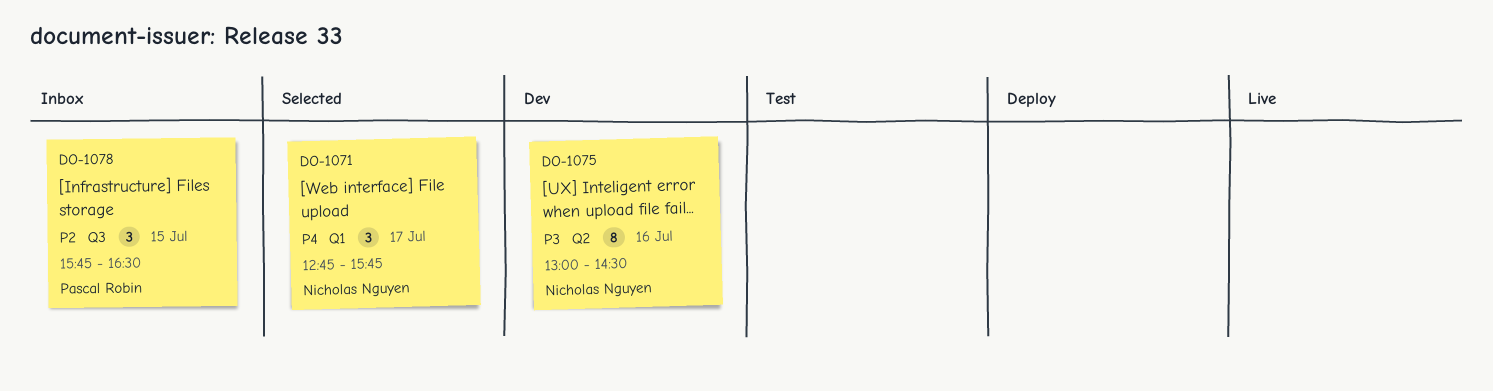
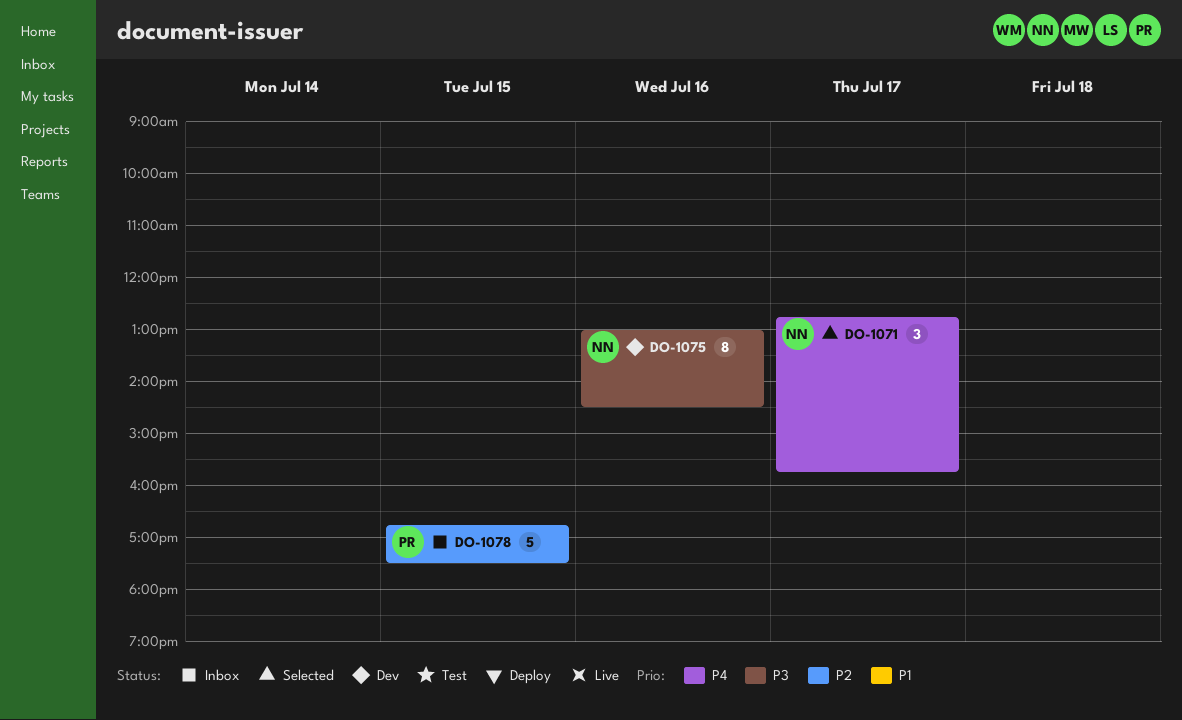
DO-1078, estimate: 3 -> 5
DO-1078, begins: 15:45 -> 16:45
DO-1078, ends: 16:30 -> 17:30

